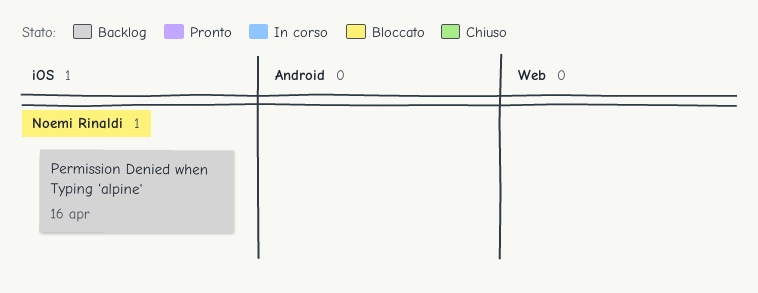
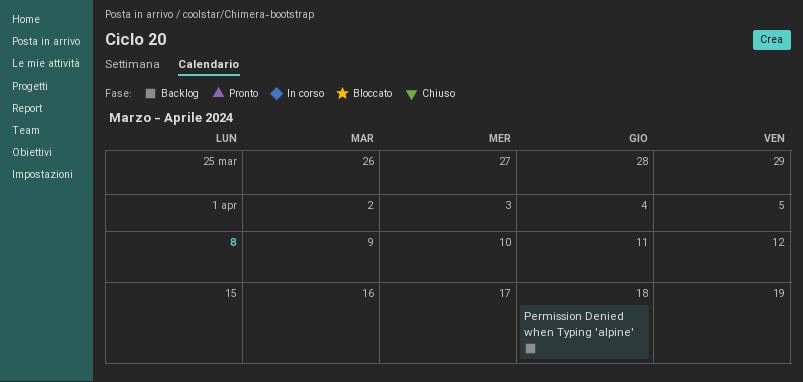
Permission Denied when Typing 'alpine', due: Apr 16 -> Apr 18

